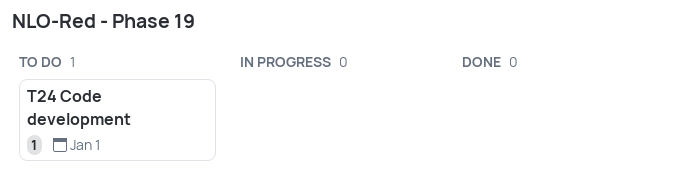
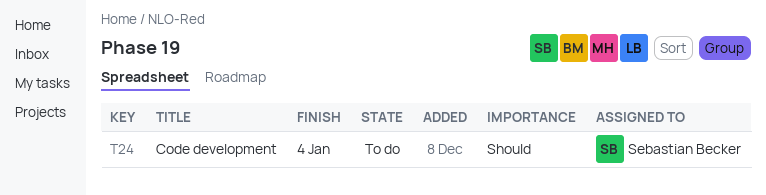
T24, due: Jan 1 -> Jan 4

